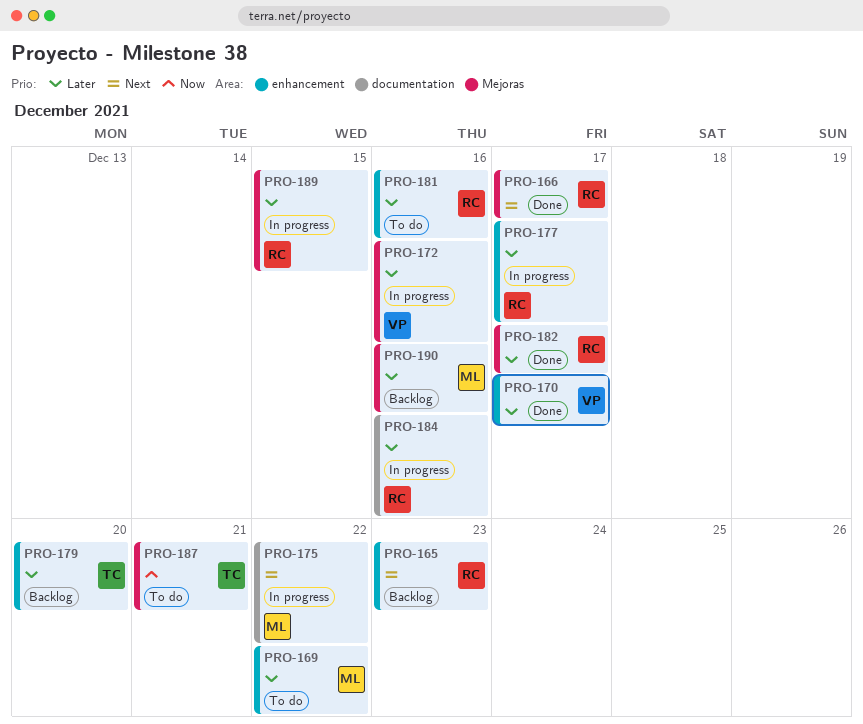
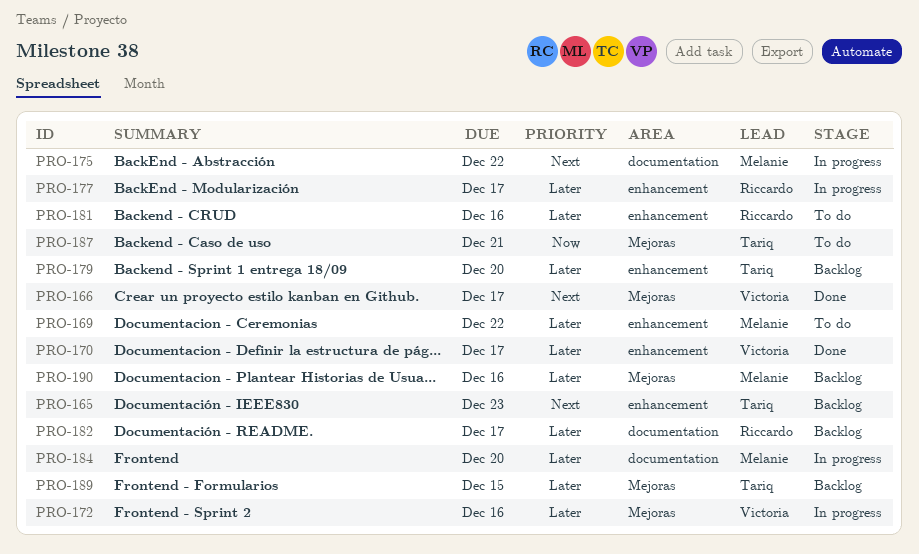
PRO-165, owner: Riccardo -> Tariq
PRO-166, owner: Riccardo -> Victoria
PRO-182, status: Done -> Backlog
PRO-182, label: Mejoras -> documentation
PRO-184, owner: Riccardo -> Melanie
PRO-184, due: Dec 16 -> Dec 20
PRO-189, status: In progress -> Backlog
PRO-189, owner: Riccardo -> Tariq

